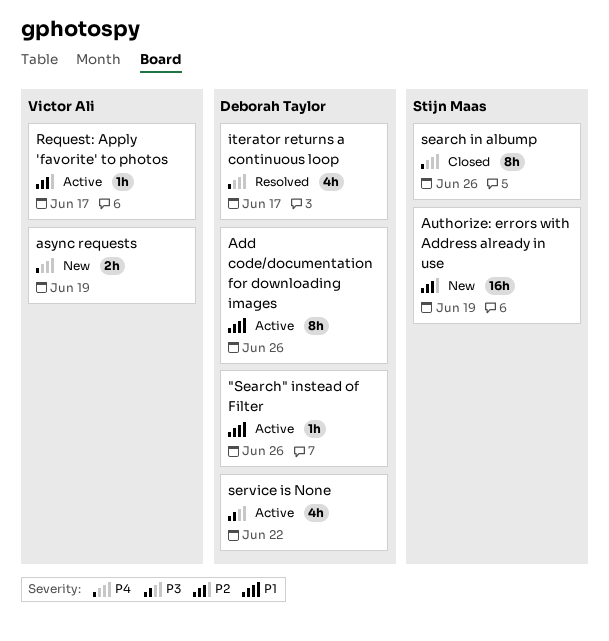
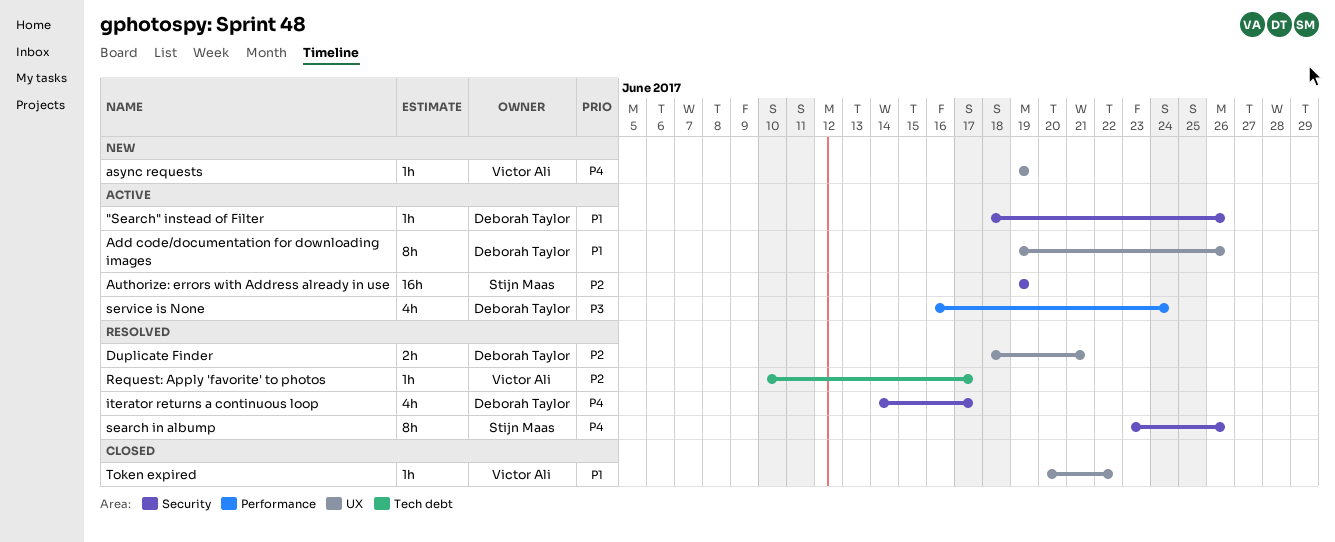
async requests, estimate: 2h -> 1h
Authorize: errors with Address already in use, status: New -> Active
Duplicate Finder: none -> present
Request: Apply 'favorite' to photos, status: Active -> Resolved
search in albump, status: Closed -> Resolved
service is None, due: Jun 22 -> Jun 24
Token expired: none -> present

